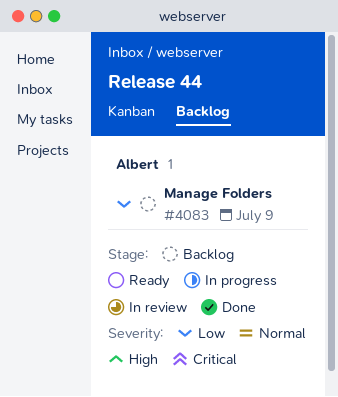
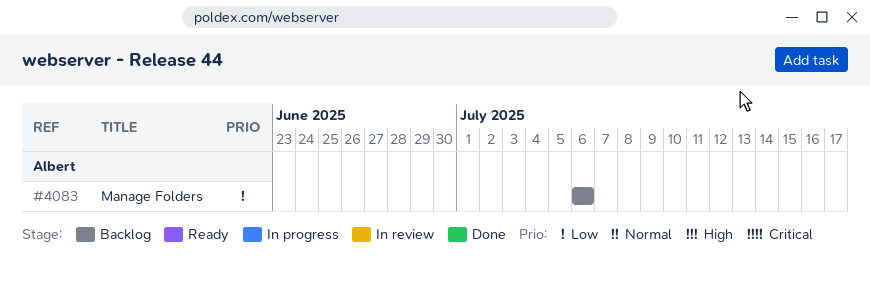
#4083, due: Jul 9 -> Jul 6

